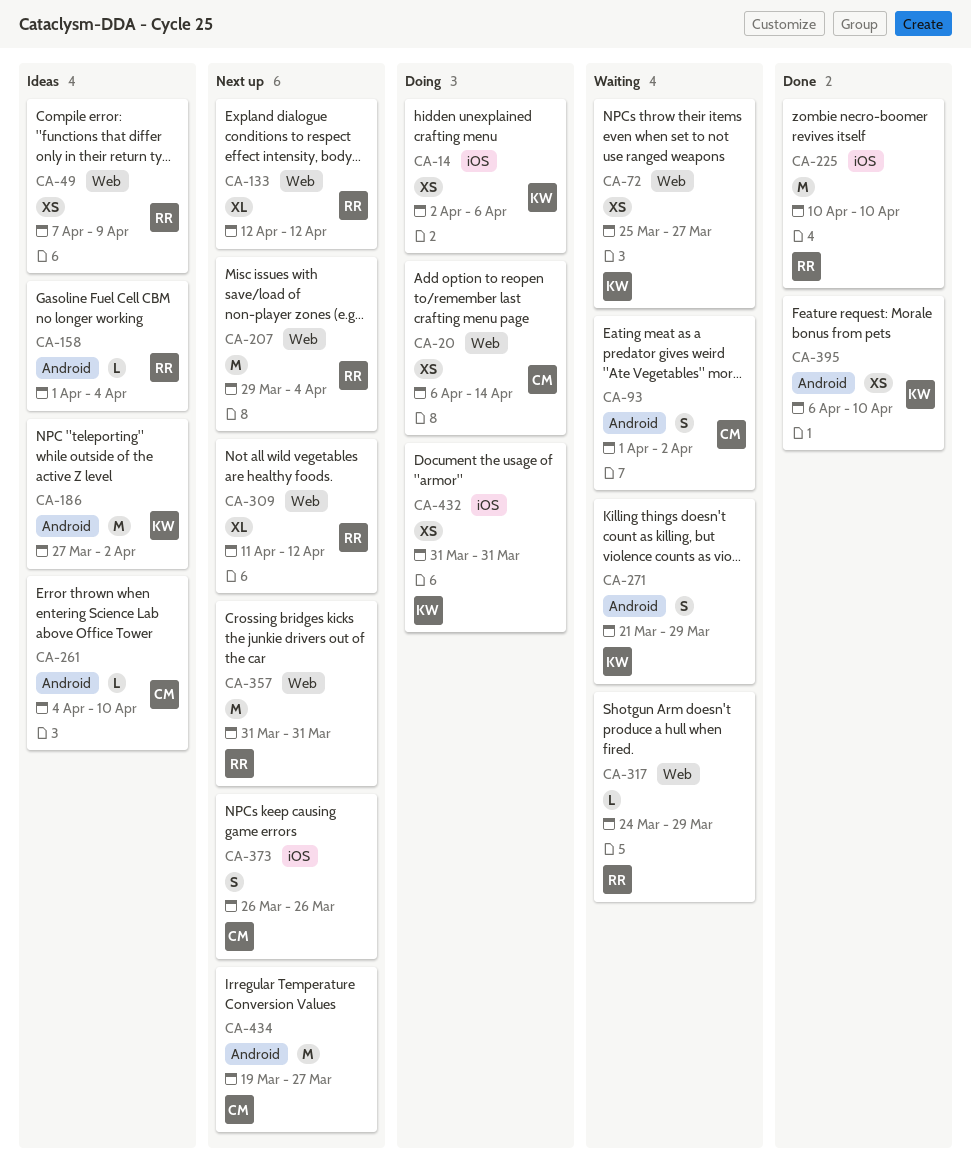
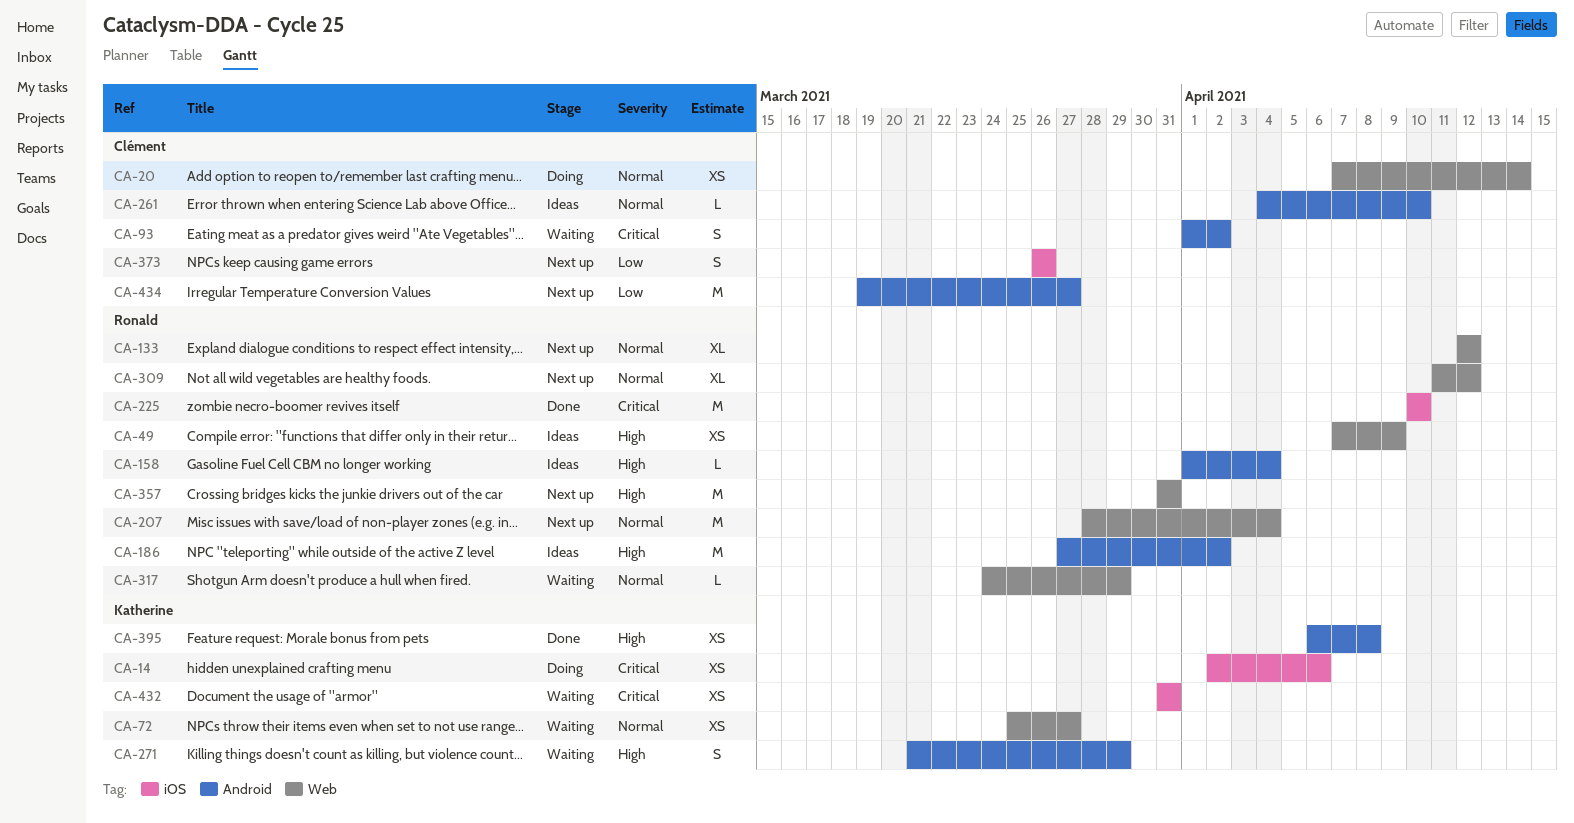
CA-20, start: Apr 6 -> Apr 7
CA-186, owner: Katherine -> Ronald
CA-207, start: Mar 29 -> Mar 28
CA-395, due: Apr 10 -> Apr 8
CA-432, status: Doing -> Waiting

